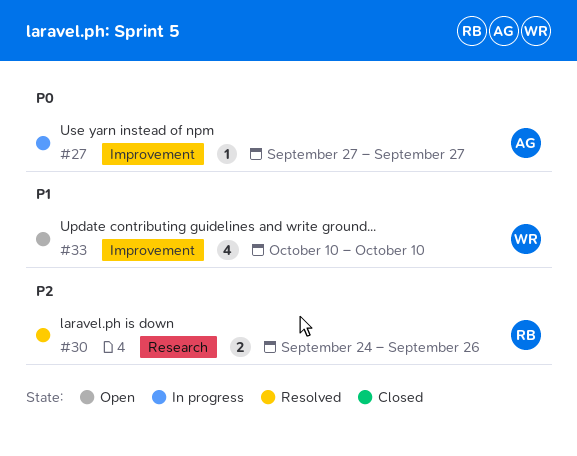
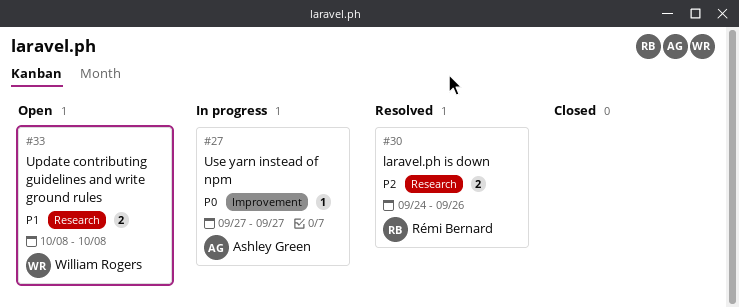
#33, label: Improvement -> Research
#33, estimate: 4 -> 2
#33, start: Oct 10 -> Oct 8
#33, due: Oct 10 -> Oct 8

